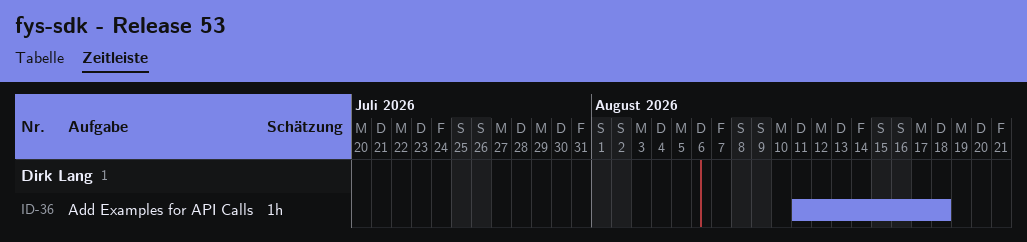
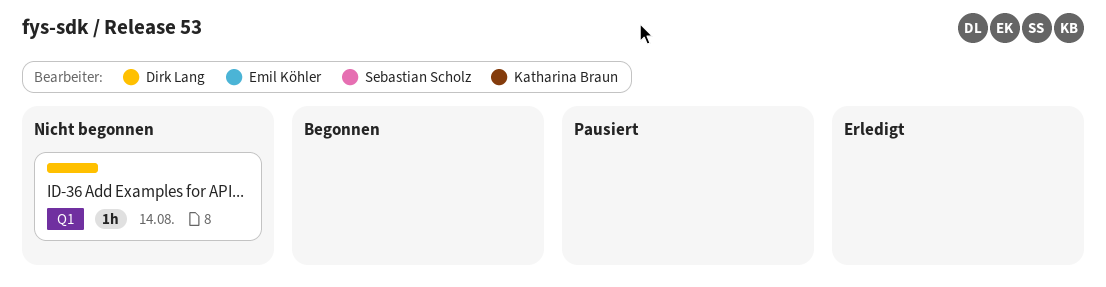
ID-36, due: Aug 18 -> Aug 14

